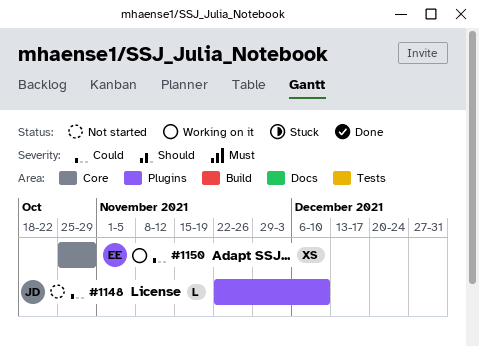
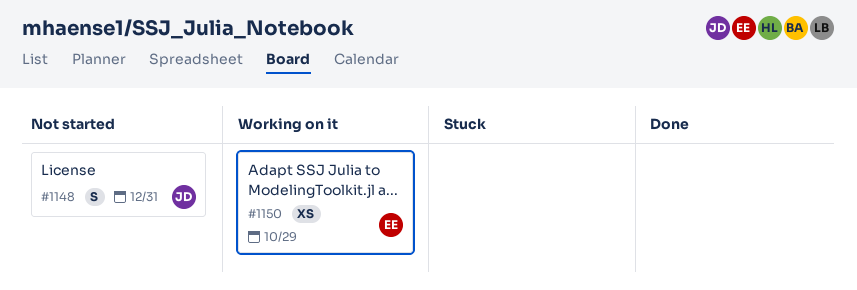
#1148, estimate: L -> S
#1148, due: Dec 10 -> Dec 31

